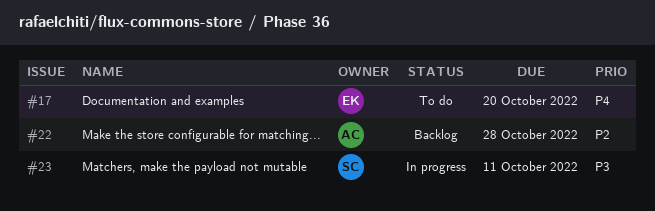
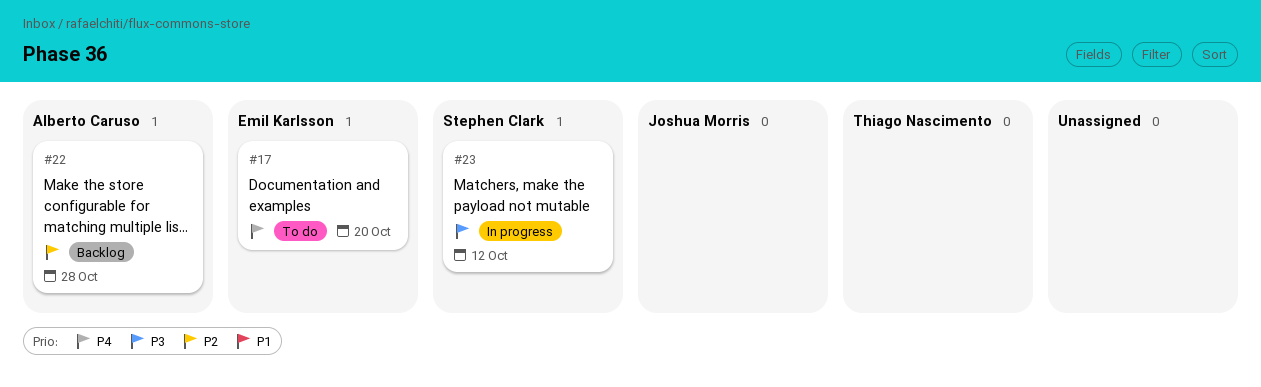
#23, due: Oct 11 -> Oct 12

